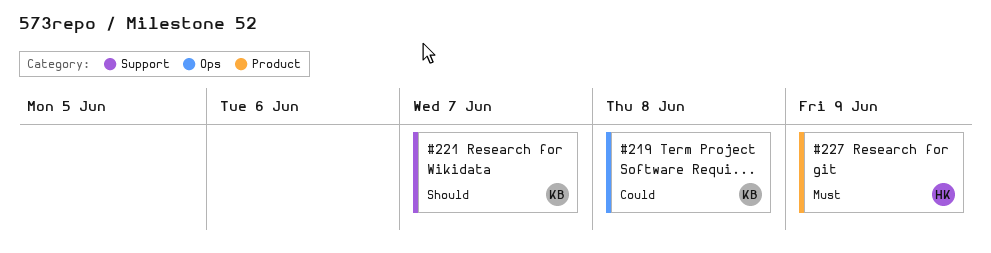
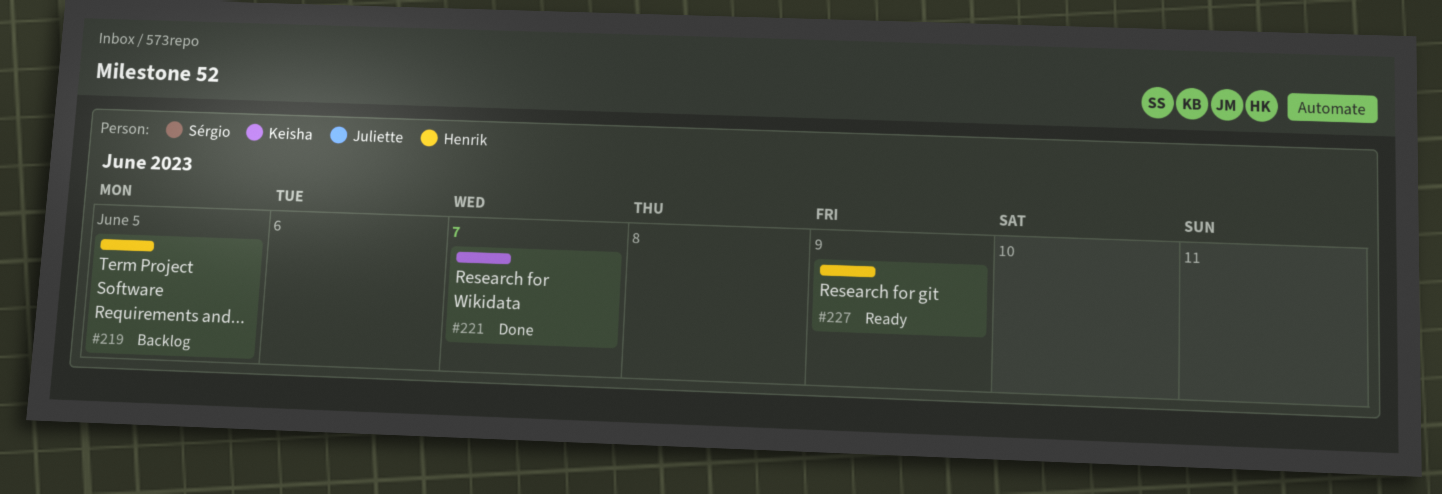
#219, owner: Keisha -> Henrik
#219, due: Jun 8 -> Jun 5

